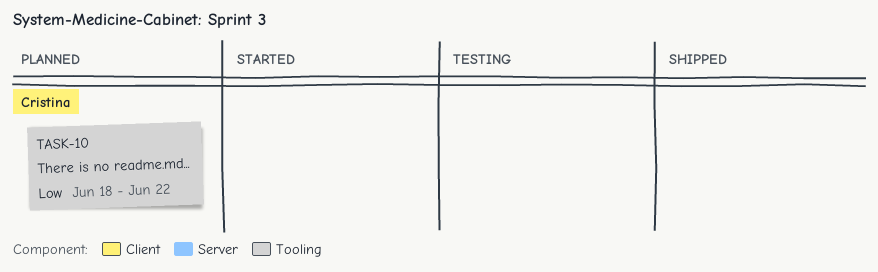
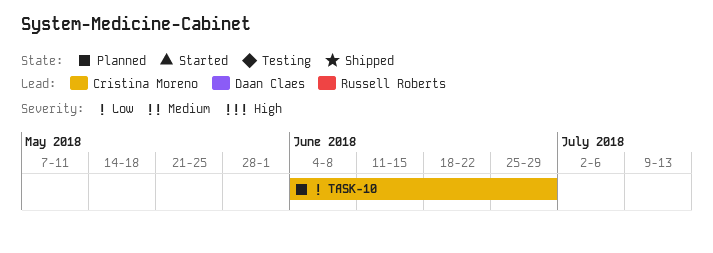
TASK-10, start: Jun 18 -> Jun 4
TASK-10, due: Jun 22 -> Jun 29

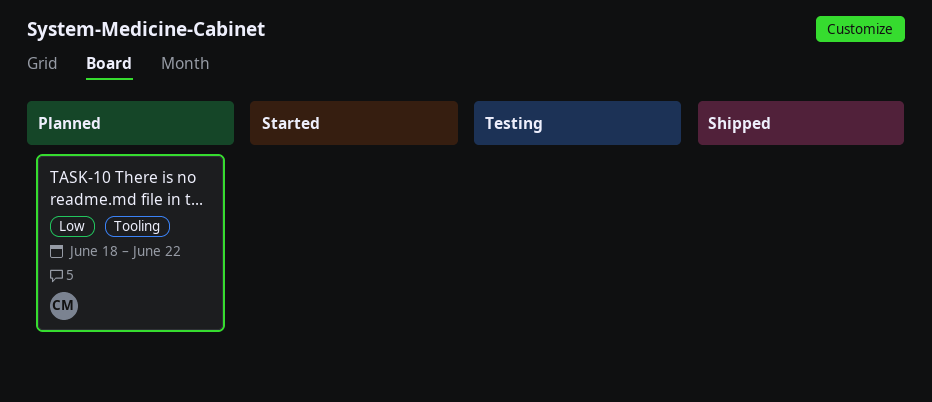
TASK-10, start: Jun 4 -> Jun 18
TASK-10, due: Jun 29 -> Jun 22

